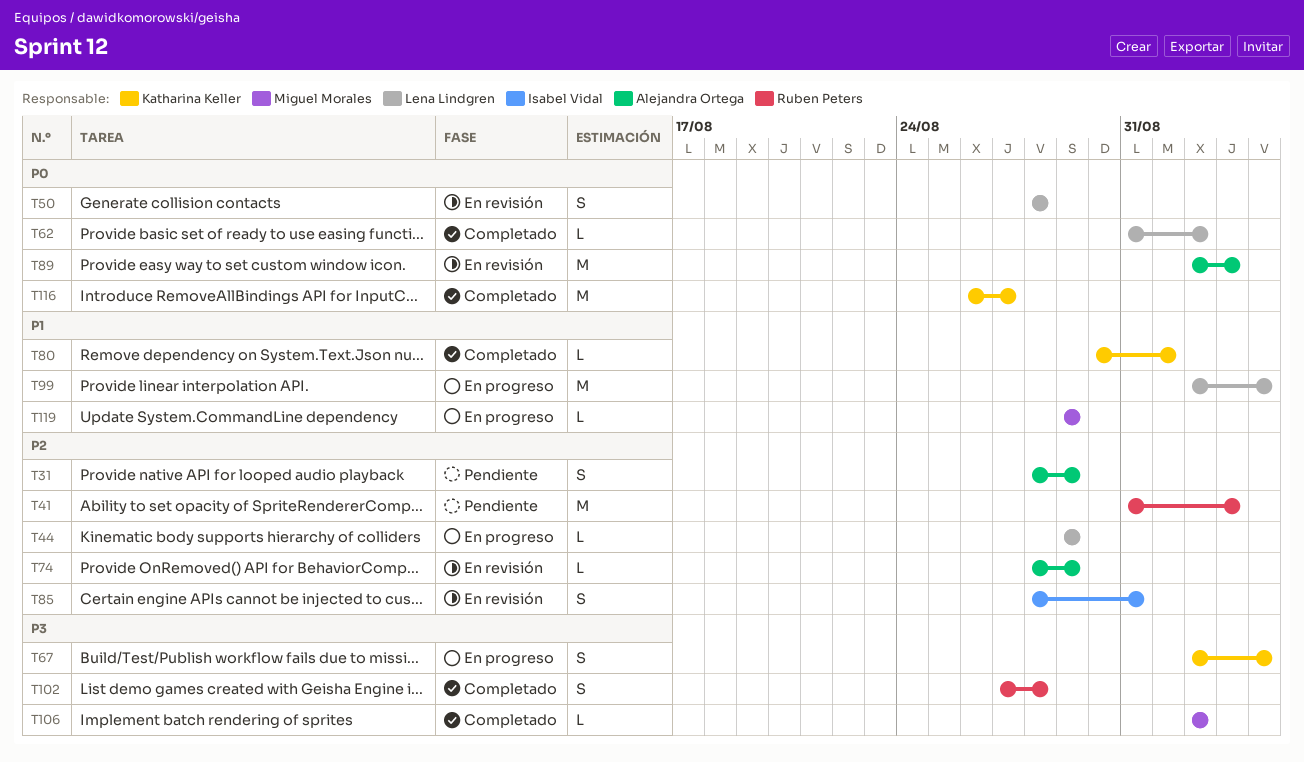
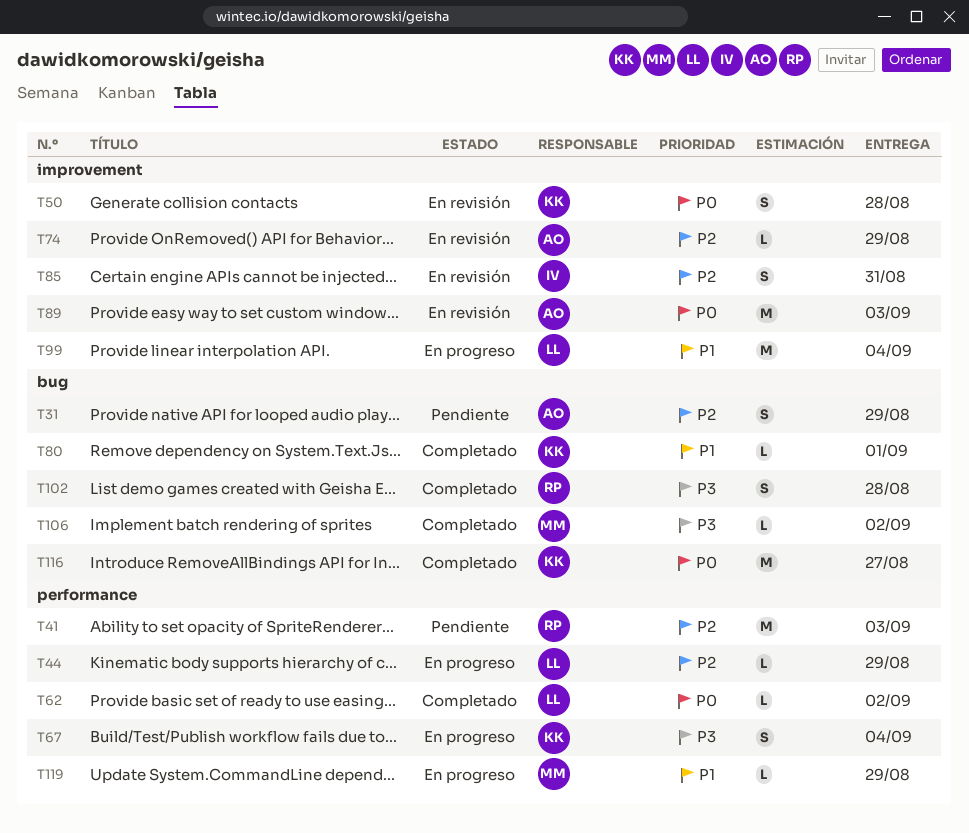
T50, owner: Lena Lindgren -> Katharina Keller

